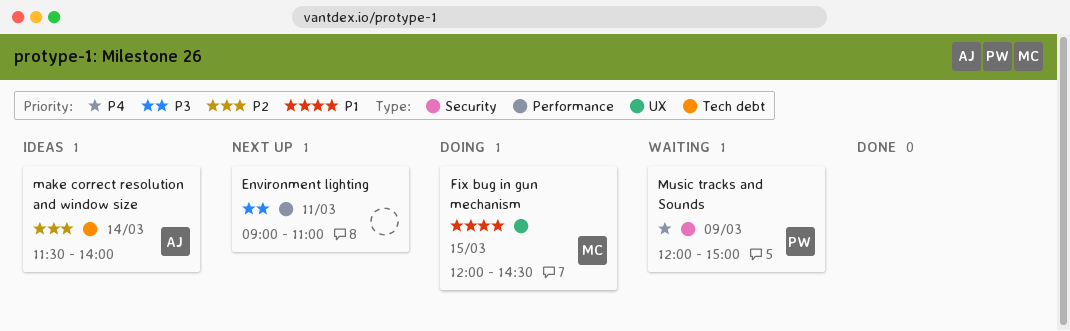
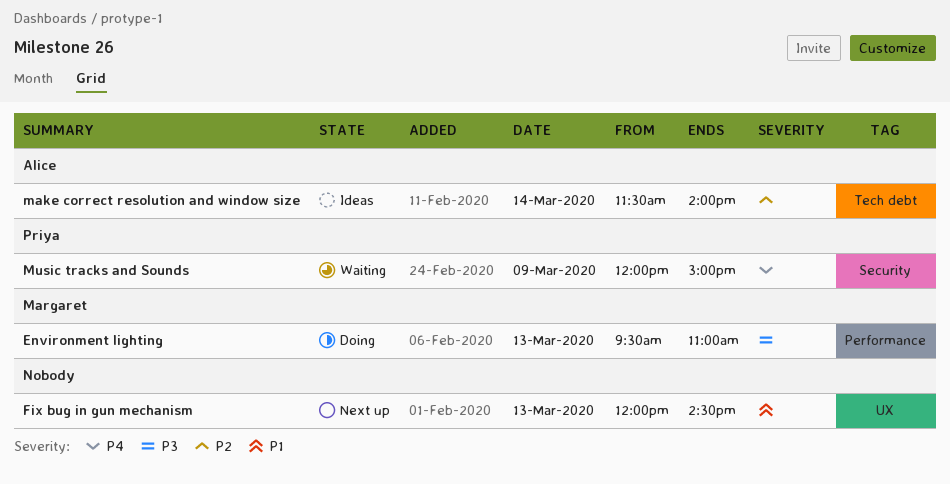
Environment lighting, status: Next up -> Doing
Environment lighting, owner: none -> Margaret
Environment lighting, day: Mar 11 -> Mar 13
Environment lighting, begins: 09:00 -> 09:30
Fix bug in gun mechanism, status: Doing -> Next up
Fix bug in gun mechanism, owner: Margaret -> none
Fix bug in gun mechanism, day: Mar 15 -> Mar 13

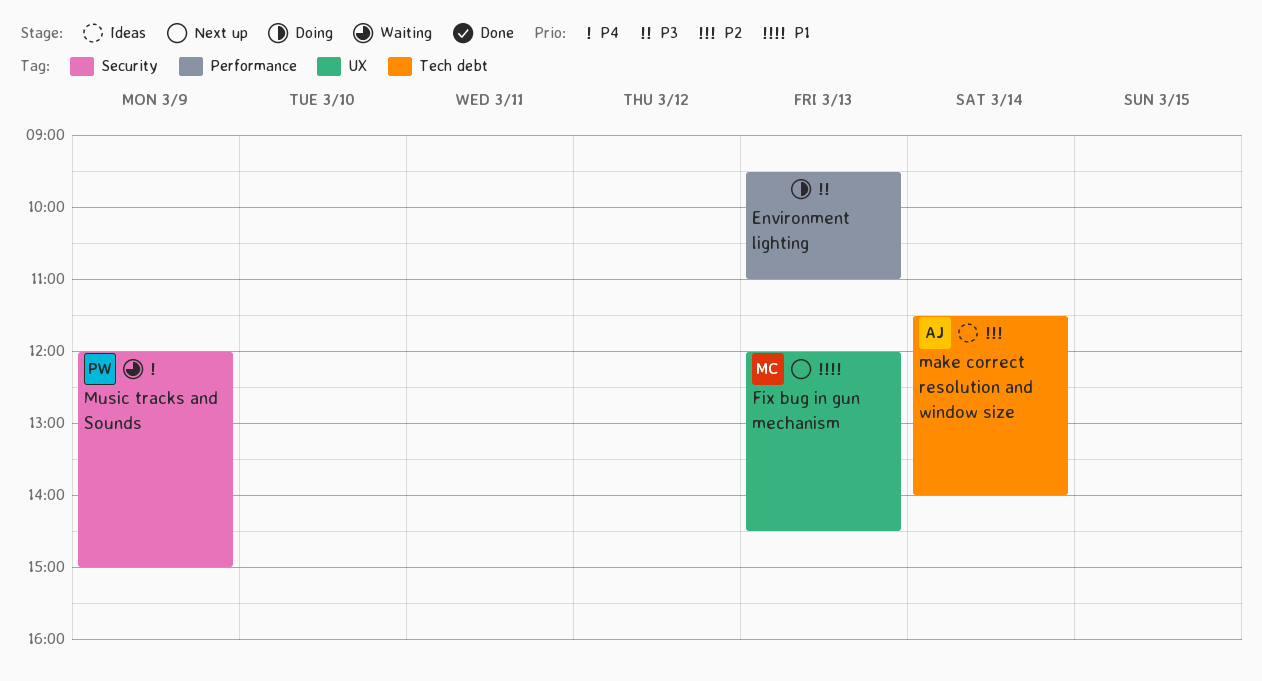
Environment lighting, owner: Margaret -> none
Fix bug in gun mechanism, owner: none -> Margaret

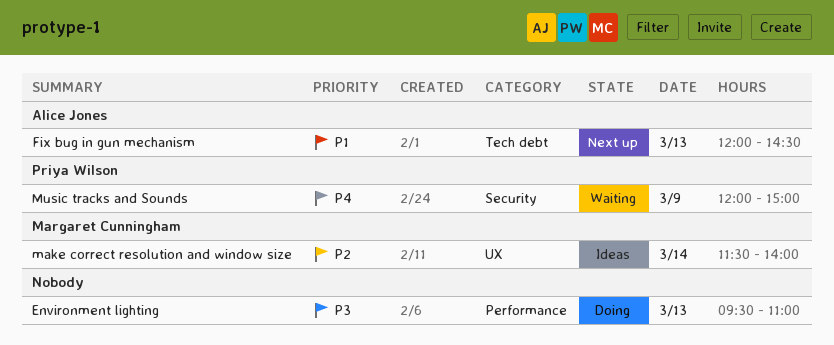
Fix bug in gun mechanism, owner: Margaret Cunningham -> Alice Jones
Fix bug in gun mechanism, label: UX -> Tech debt
make correct resolution and window size, owner: Alice Jones -> Margaret Cunningham
make correct resolution and window size, label: Tech debt -> UX

